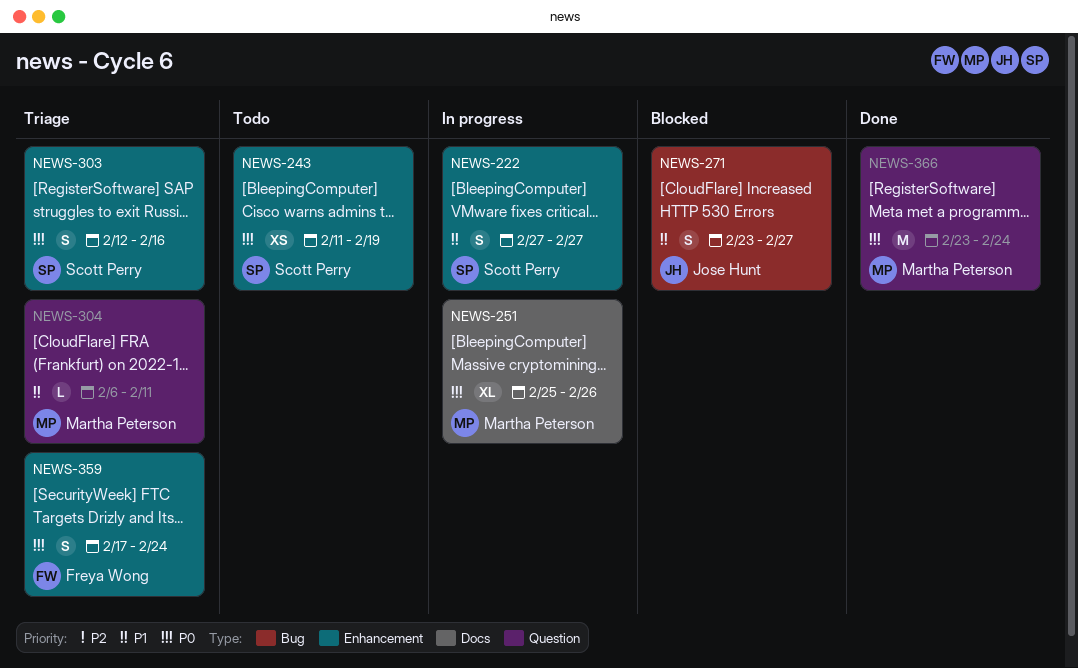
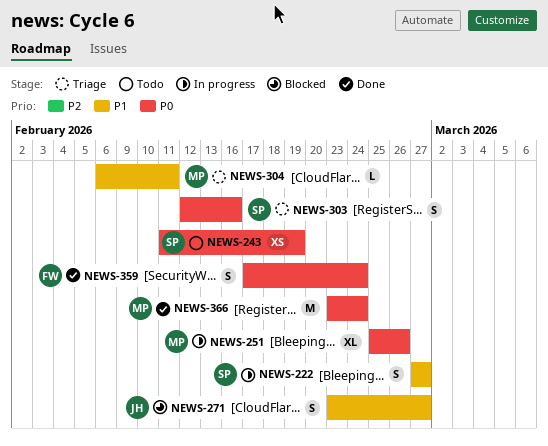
NEWS-359, status: Triage -> Done

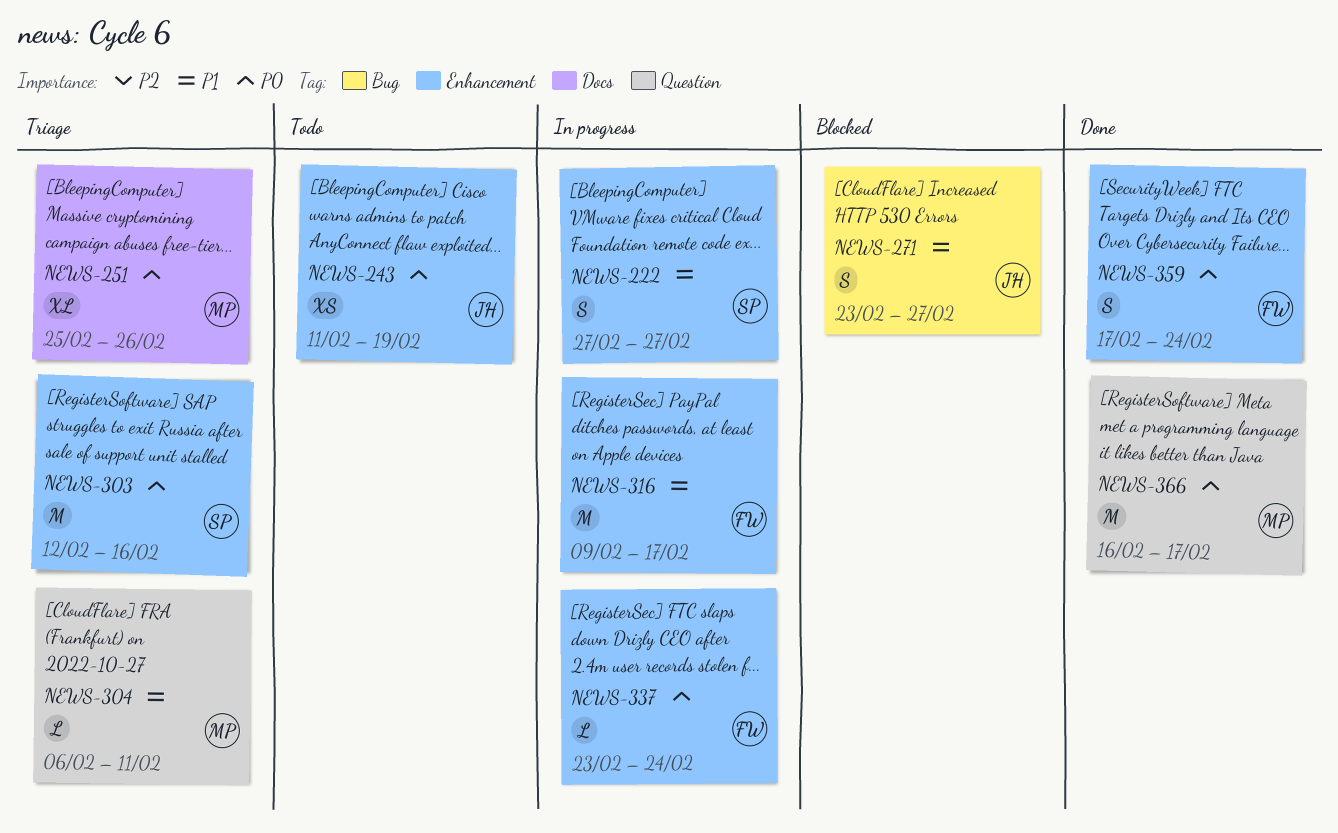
NEWS-243, owner: SP -> JH
NEWS-251, status: In progress -> Triage
NEWS-303, estimate: S -> M
NEWS-316: none -> present
NEWS-337: none -> present
NEWS-366, start: Feb 23 -> Feb 16
NEWS-366, due: Feb 24 -> Feb 17

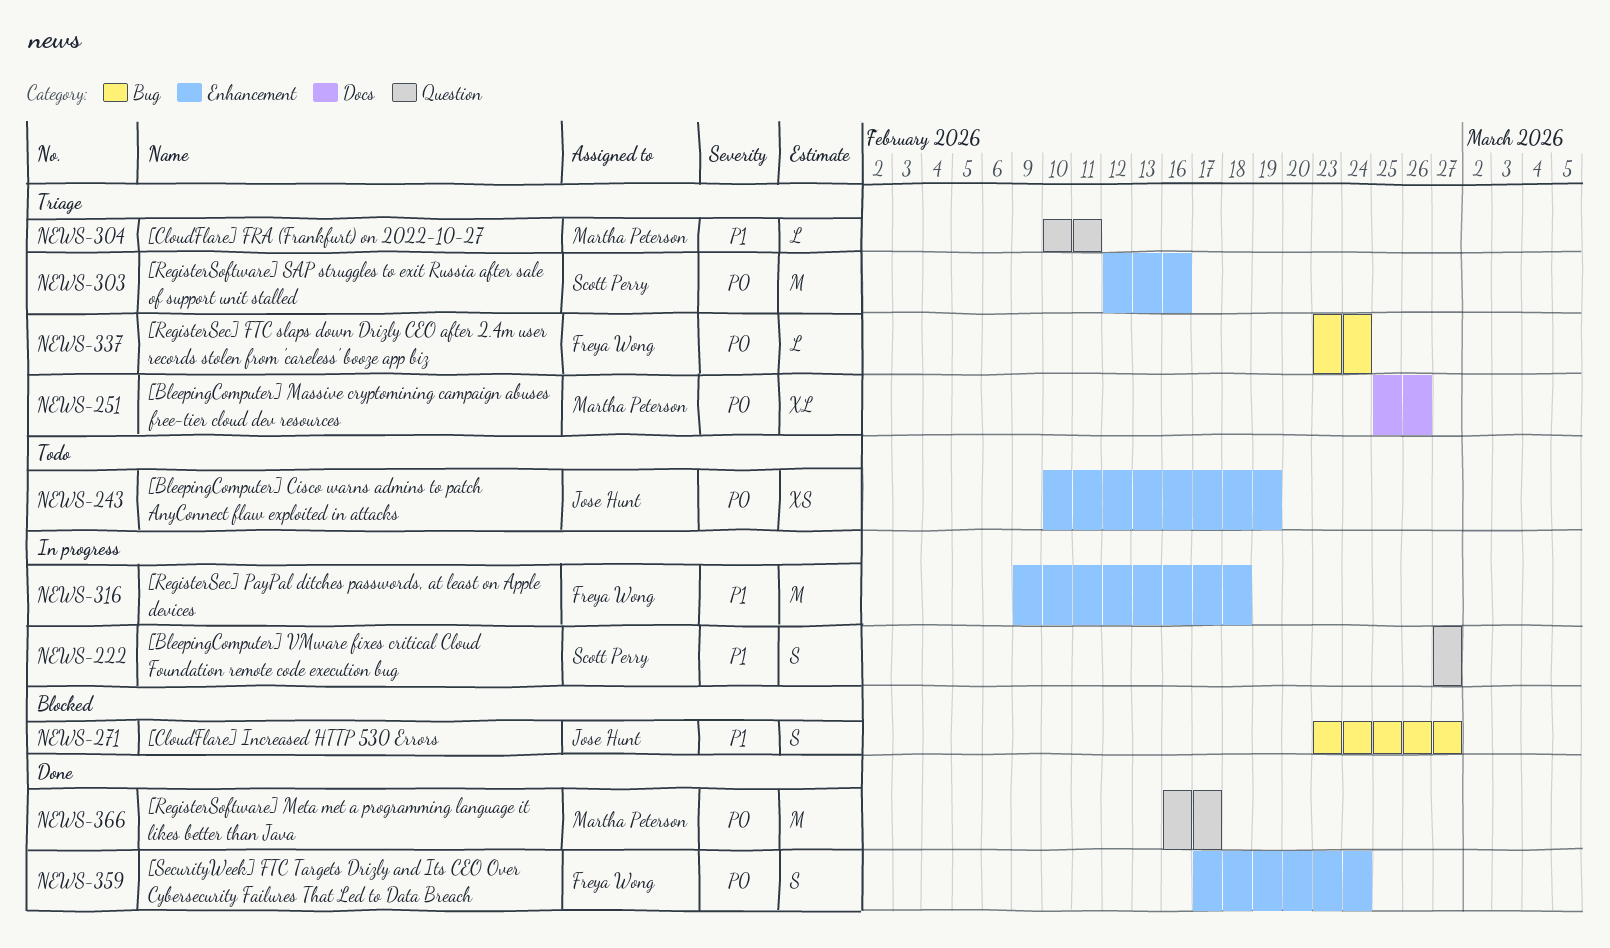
NEWS-222, label: Enhancement -> Question
NEWS-243, start: Feb 11 -> Feb 10
NEWS-304, start: Feb 6 -> Feb 10
NEWS-316, due: Feb 17 -> Feb 18
NEWS-337, status: In progress -> Triage
NEWS-337, label: Enhancement -> Bug

